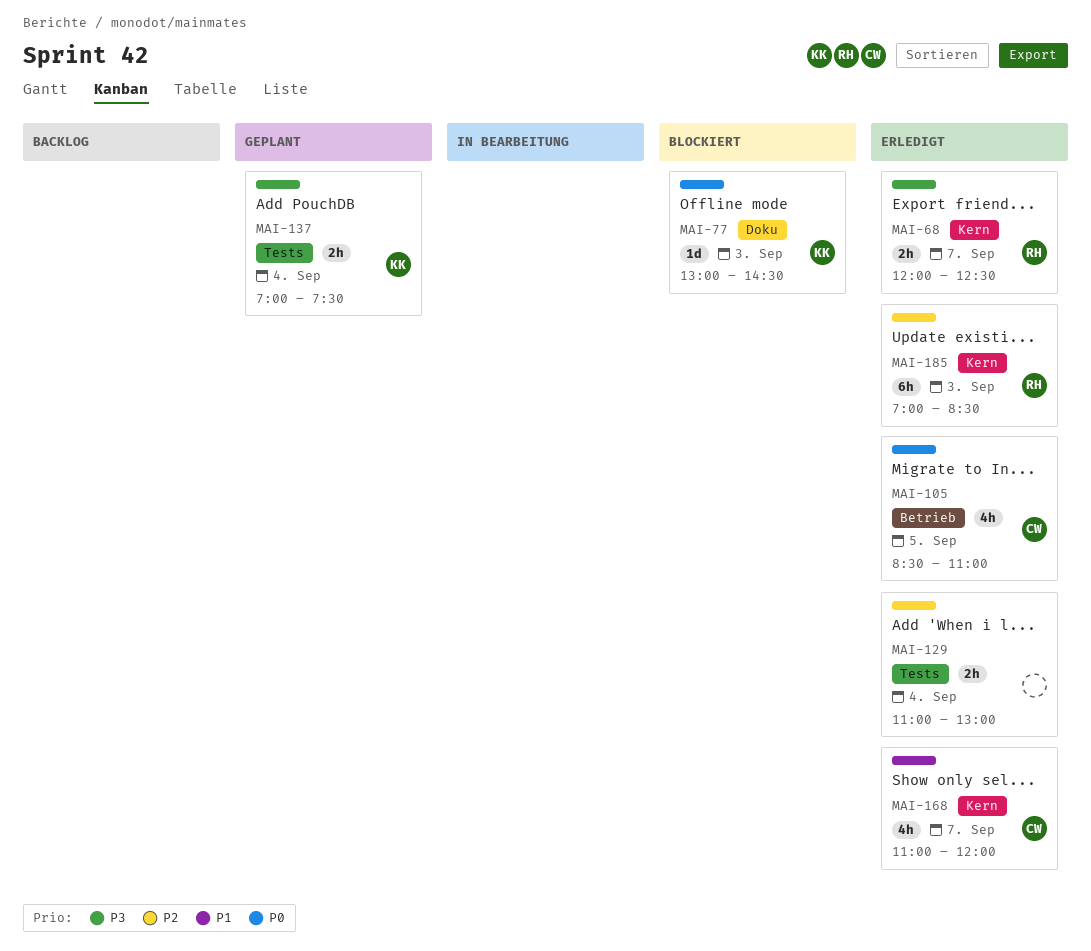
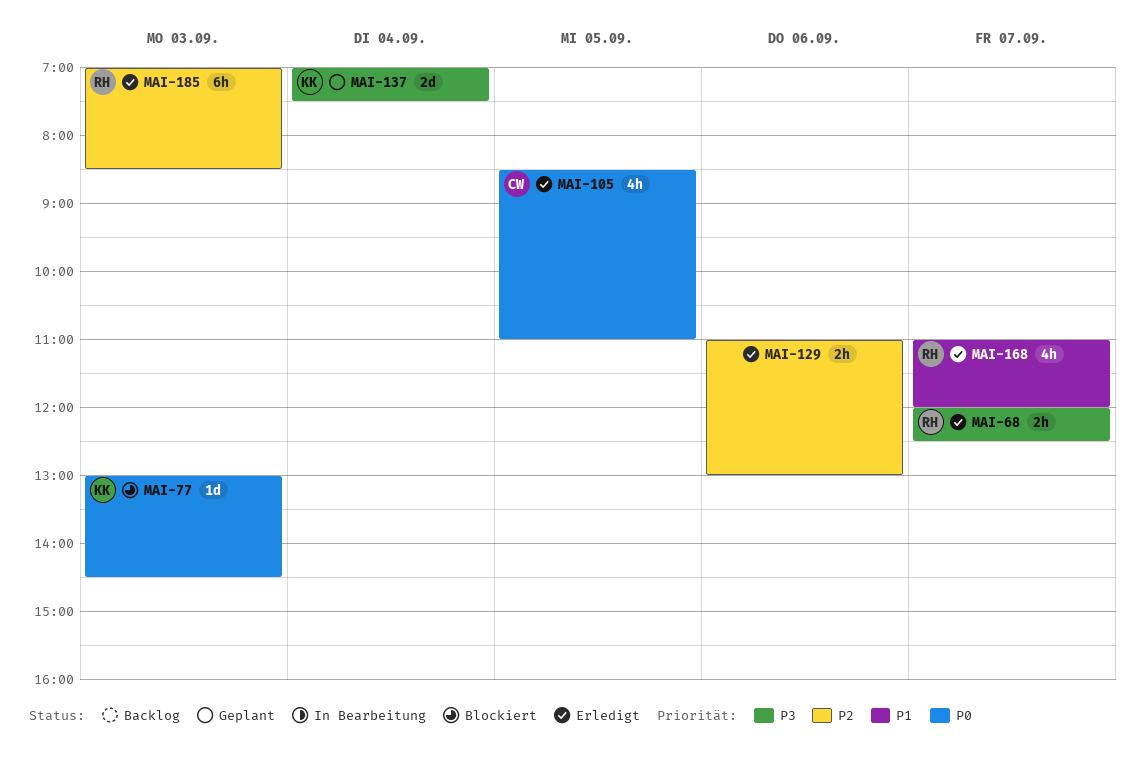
MAI-129, day: Sep 4 -> Sep 6
MAI-137, estimate: 2h -> 2d
MAI-168, owner: CW -> RH

